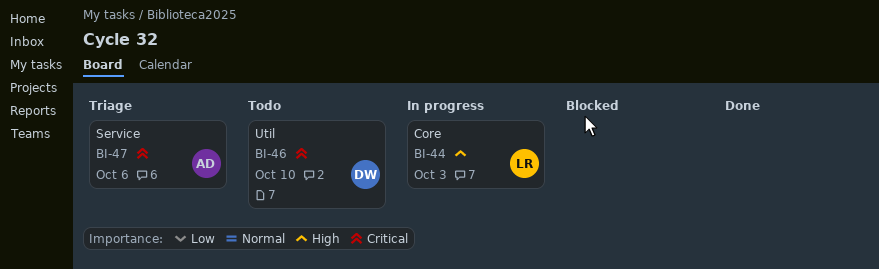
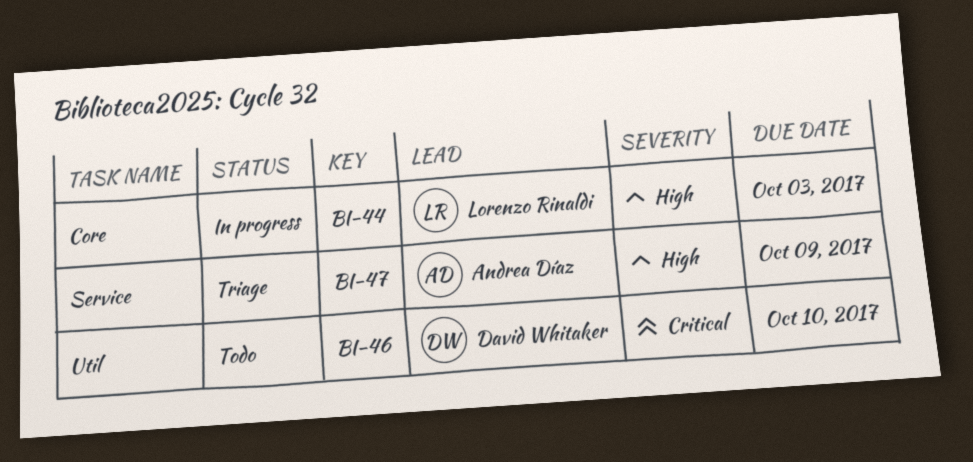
BI-47, priority: Critical -> High
BI-47, due: Oct 6 -> Oct 9

